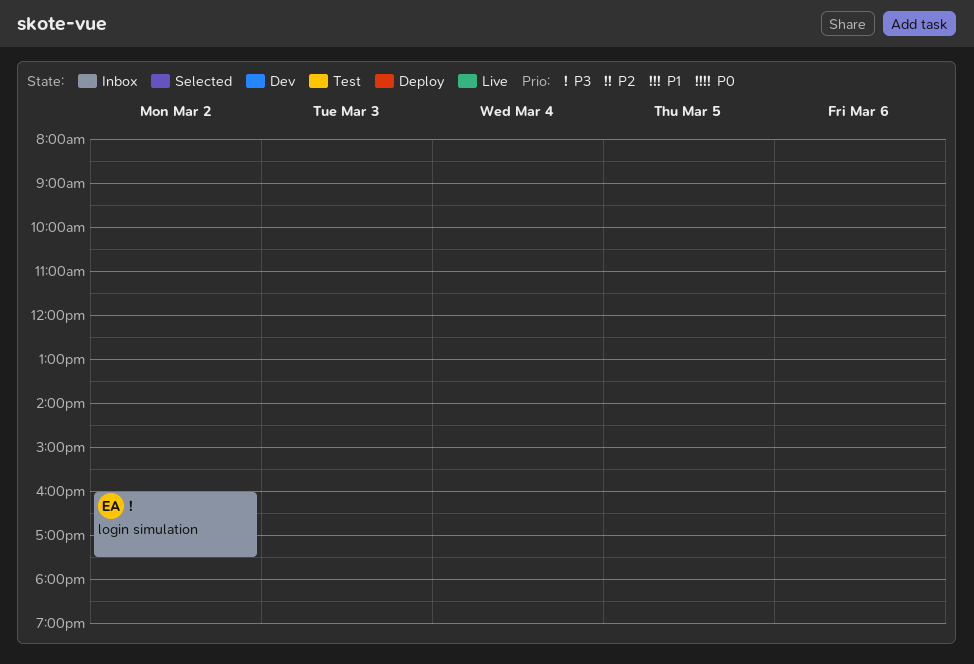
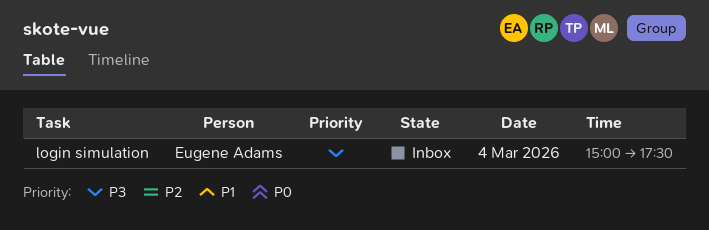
login simulation, day: Mar 2 -> Mar 4
login simulation, begins: 16:00 -> 15:00

